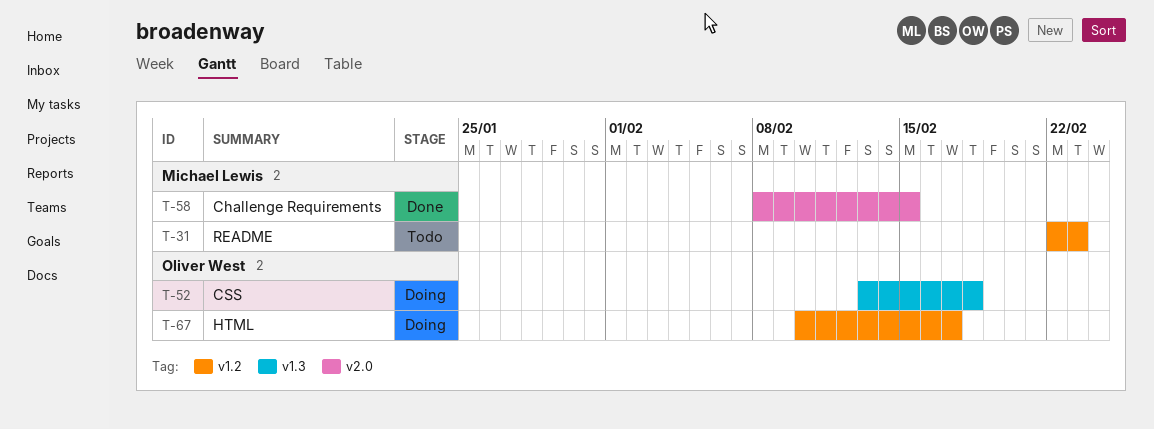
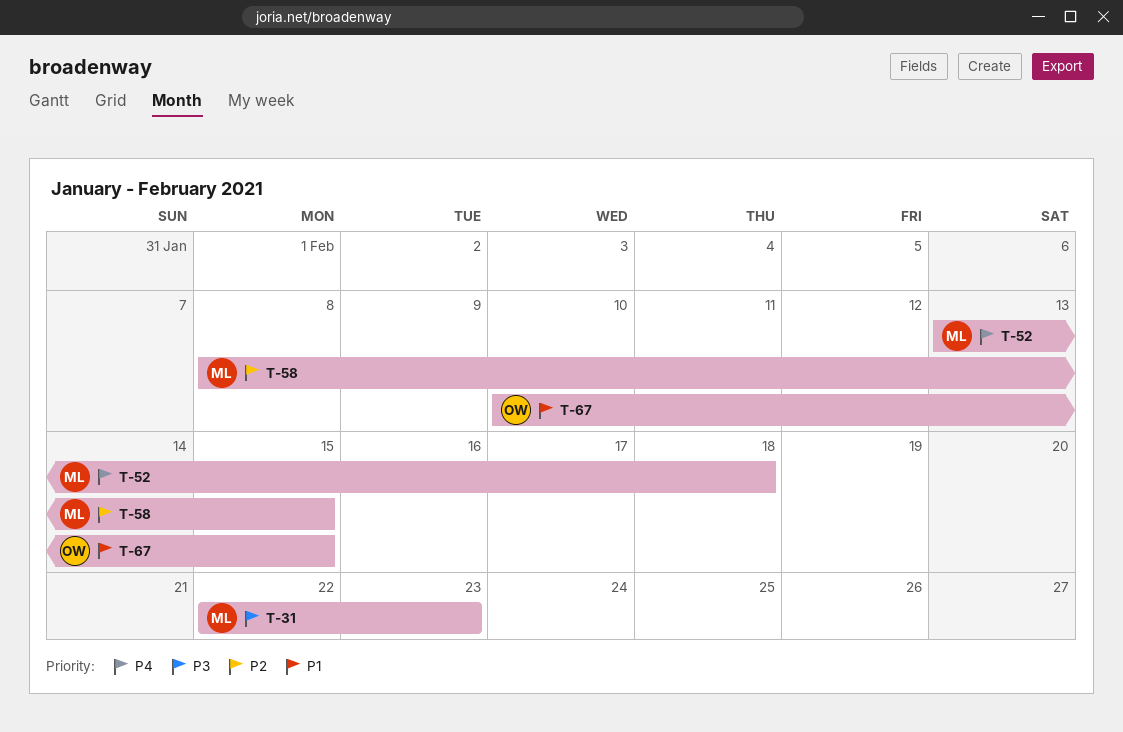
T-52, owner: Oliver West -> Michael Lewis
T-67, due: Feb 17 -> Feb 15

